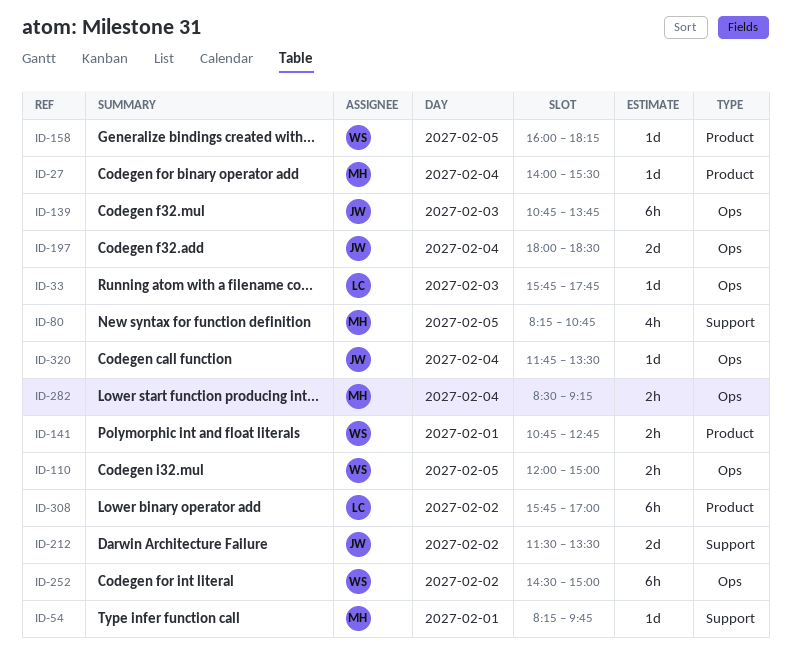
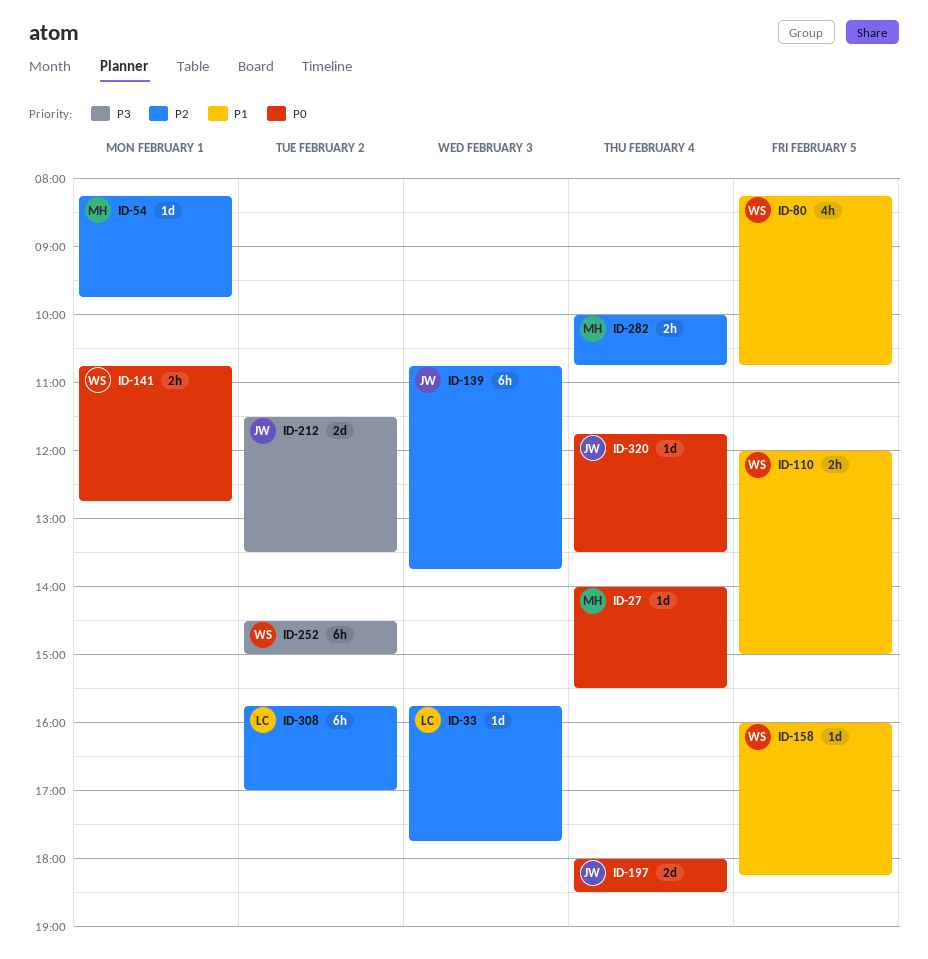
ID-80, owner: MH -> WS
ID-282, begins: 08:30 -> 10:00
ID-282, ends: 09:15 -> 10:45

